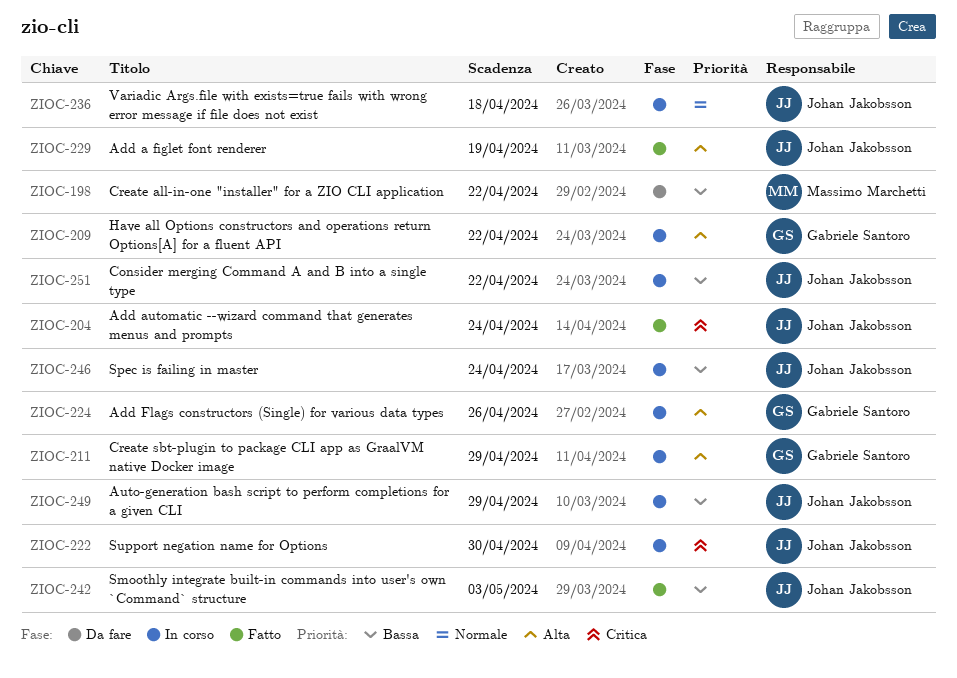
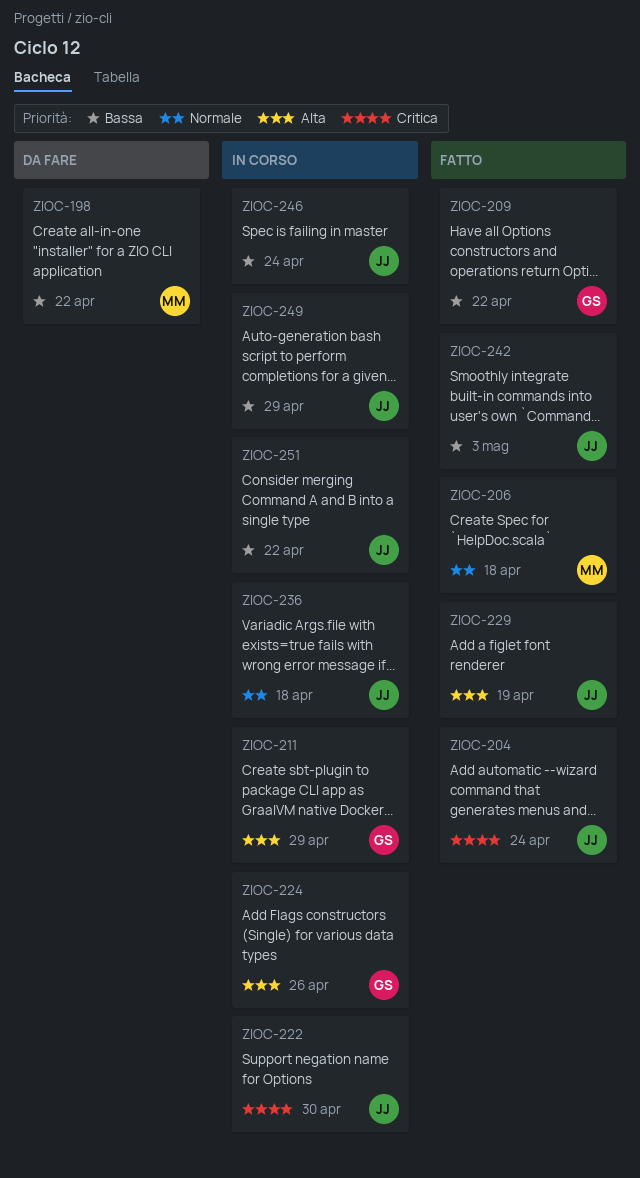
ZIOC-206: none -> present
ZIOC-209, status: In corso -> Fatto
ZIOC-209, priority: Alta -> Bassa

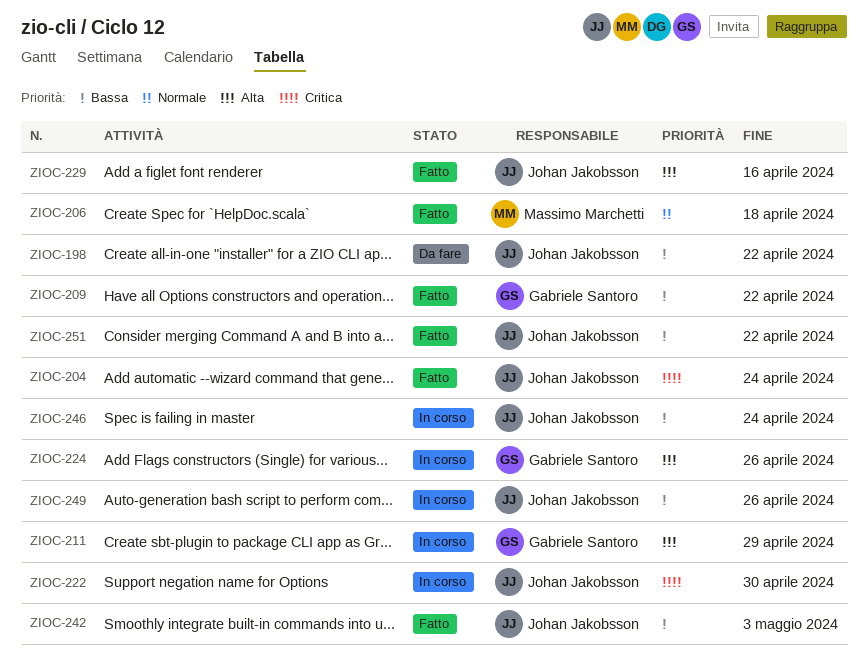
ZIOC-198, owner: Massimo Marchetti -> Johan Jakobsson
ZIOC-229, due: Apr 19 -> Apr 16
ZIOC-236: present -> none
ZIOC-249, due: Apr 29 -> Apr 26
ZIOC-251, status: In corso -> Fatto

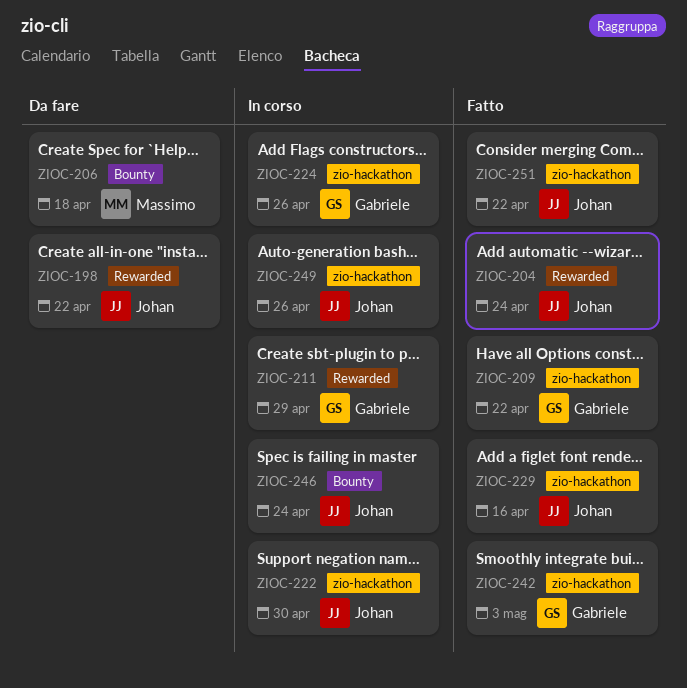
ZIOC-206, status: Fatto -> Da fare
ZIOC-242, owner: Johan Jakobsson -> Gabriele Santoro

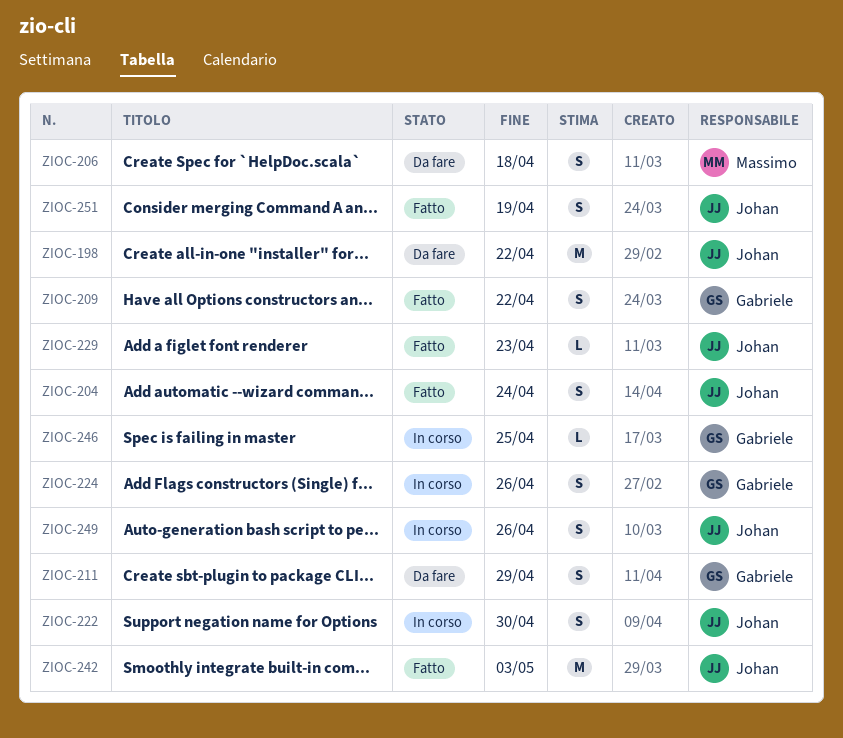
ZIOC-211, status: In corso -> Da fare
ZIOC-229, due: Apr 16 -> Apr 23
ZIOC-242, owner: Gabriele -> Johan
ZIOC-246, owner: Johan -> Gabriele
ZIOC-246, due: Apr 24 -> Apr 25
ZIOC-251, due: Apr 22 -> Apr 19

